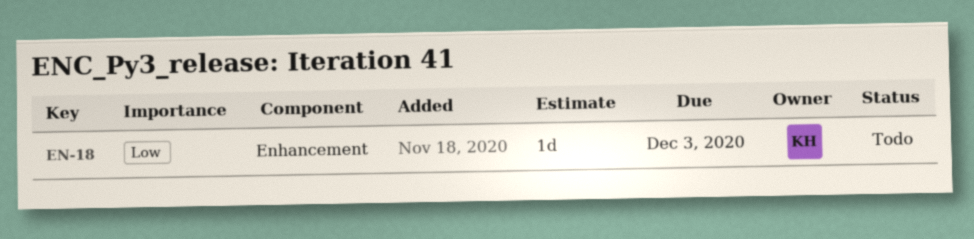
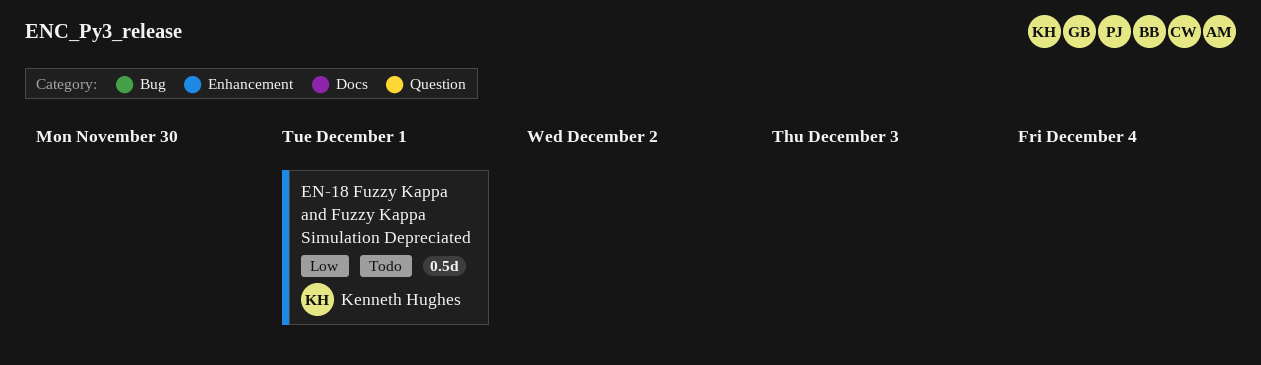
EN-18, estimate: 1d -> 0.5d
EN-18, due: Dec 3 -> Dec 1

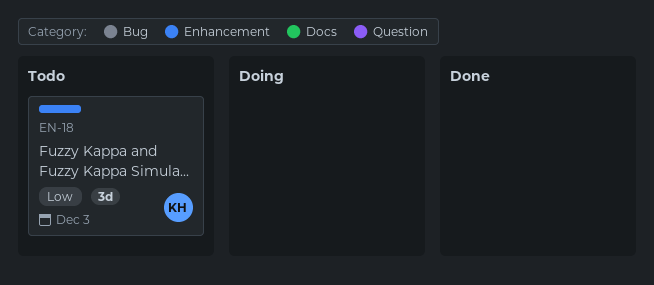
EN-18, estimate: 0.5d -> 3d
EN-18, due: Dec 1 -> Dec 3

